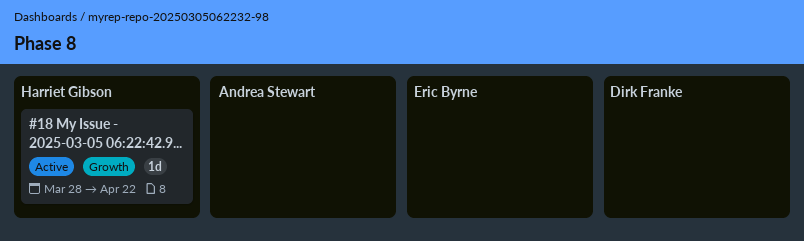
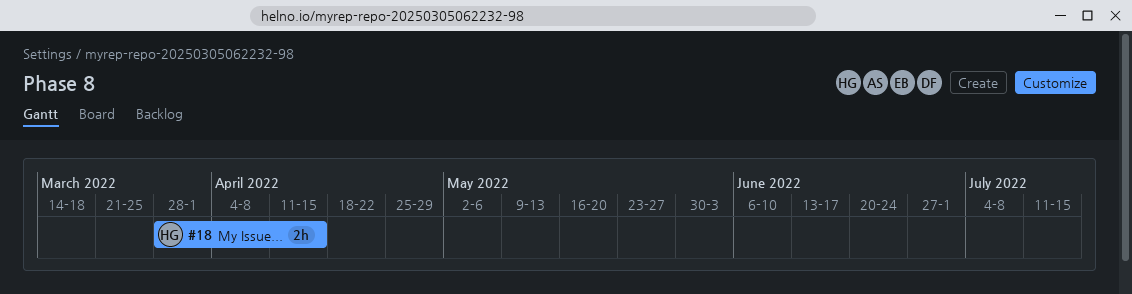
#18, estimate: 1d -> 2h
#18, due: Apr 22 -> Apr 15

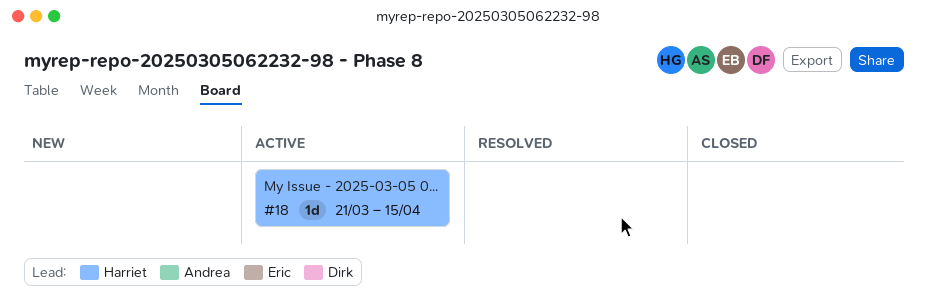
#18, estimate: 2h -> 1d
#18, start: Mar 28 -> Mar 21

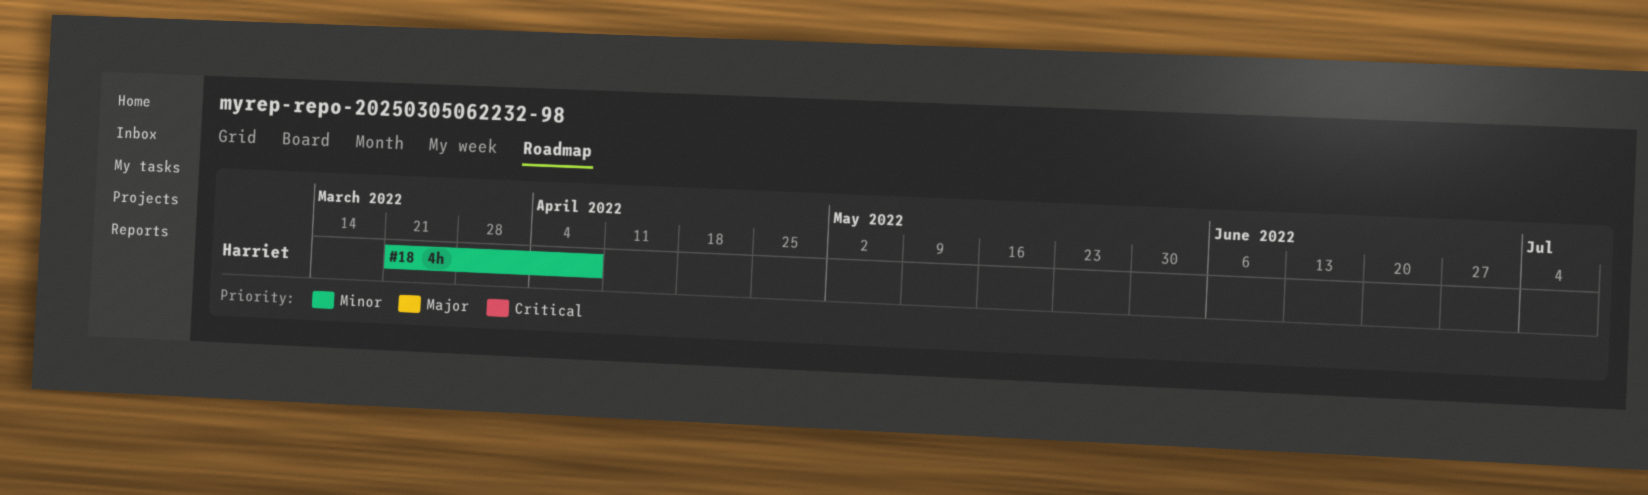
#18, estimate: 1d -> 4h
#18, due: Apr 15 -> Apr 8

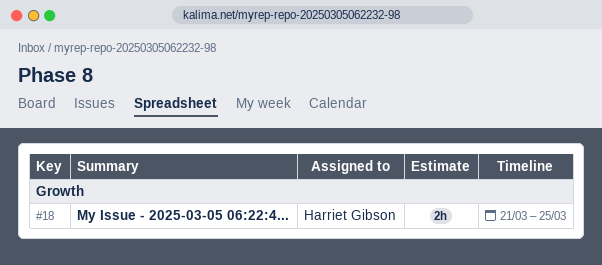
#18, estimate: 4h -> 2h
#18, due: Apr 8 -> Mar 25

